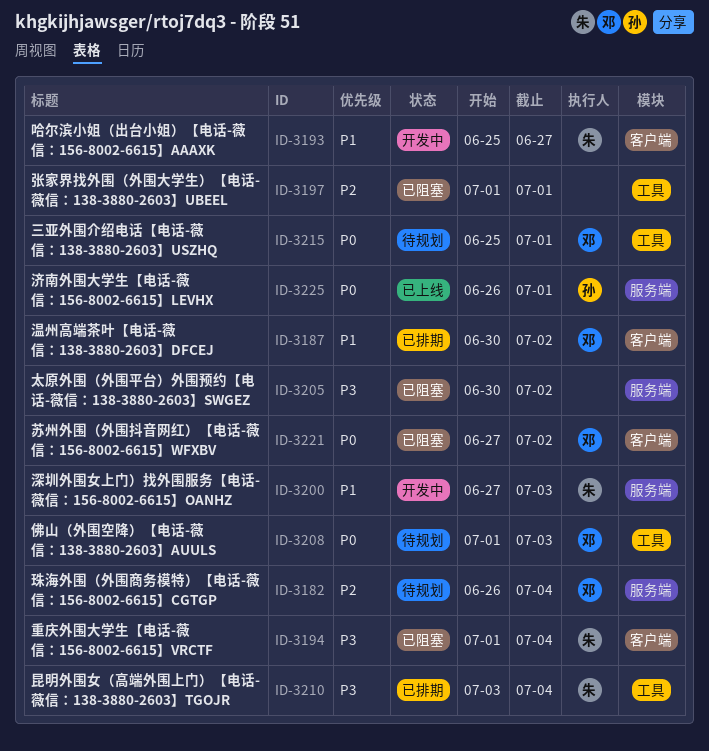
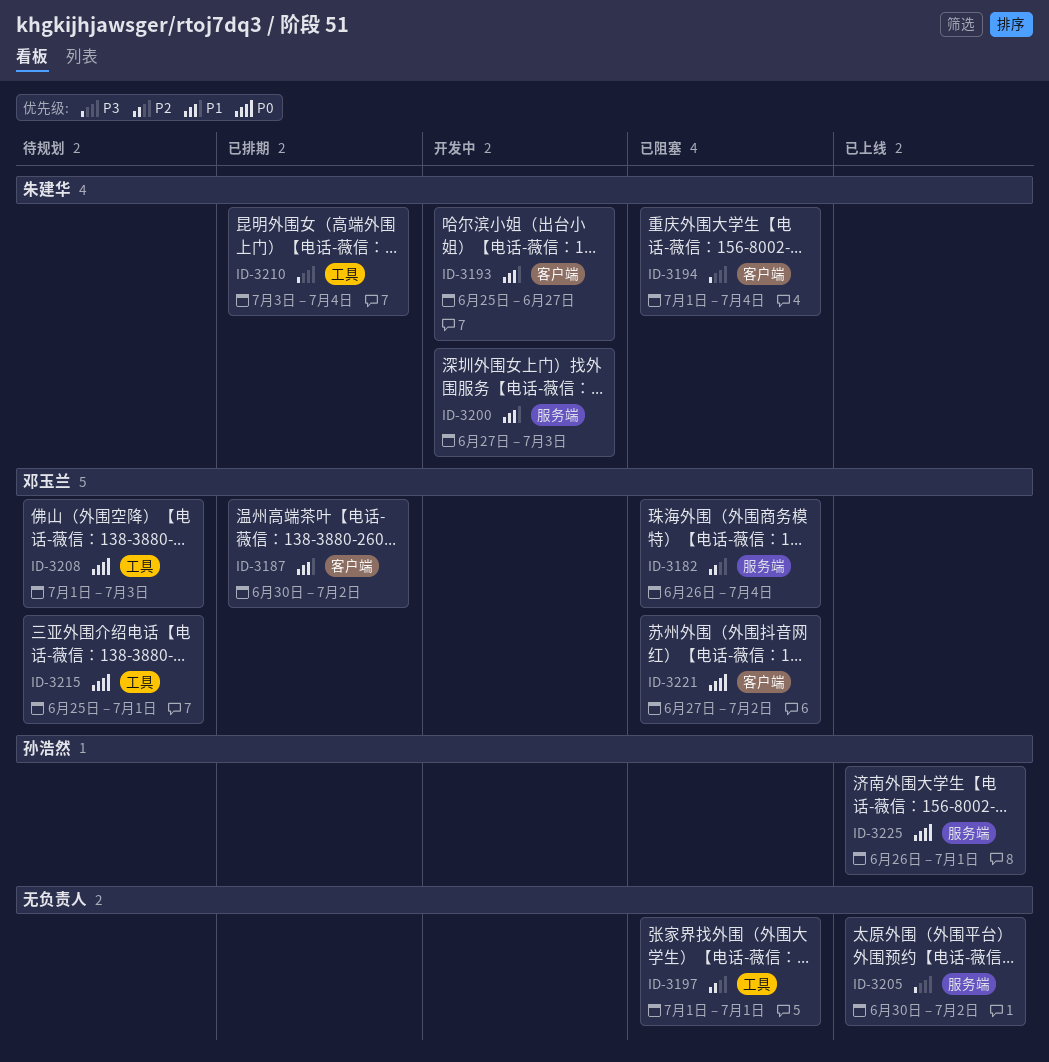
ID-3182, status: 待规划 -> 已阻塞
ID-3205, status: 已阻塞 -> 已上线

